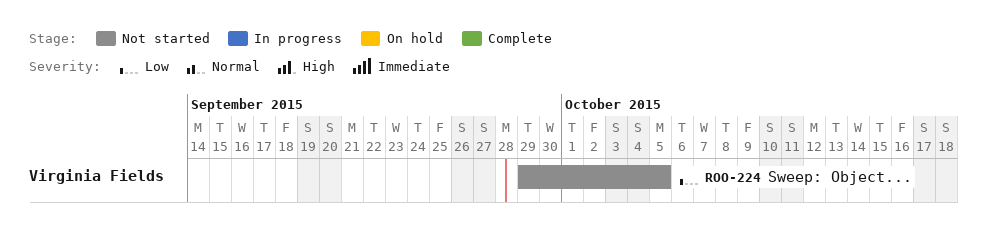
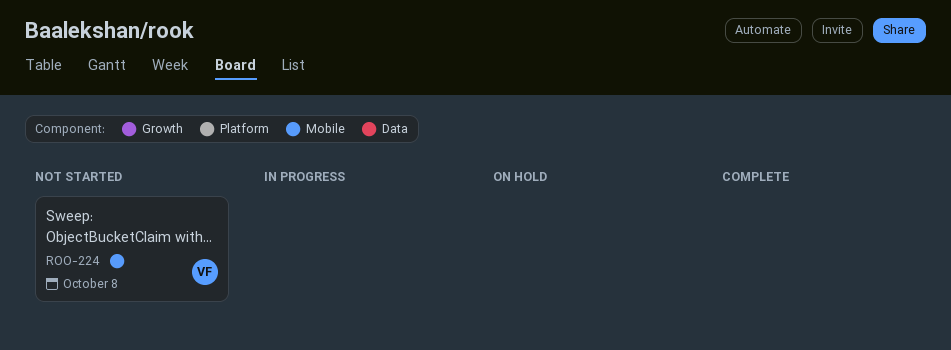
ROO-224, due: Oct 5 -> Oct 8

